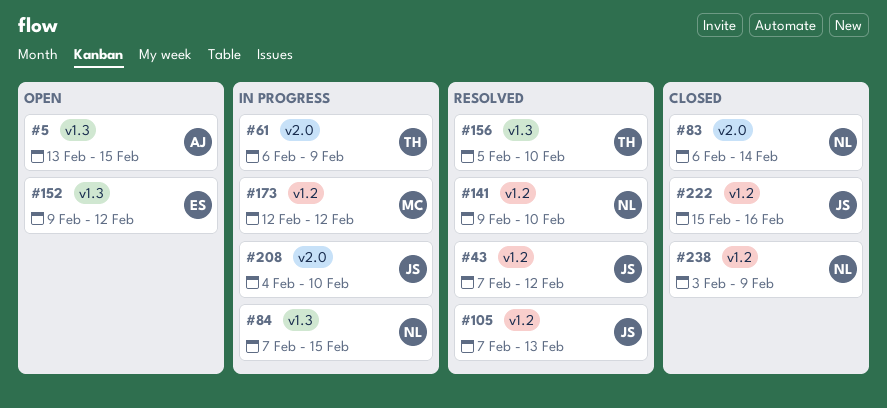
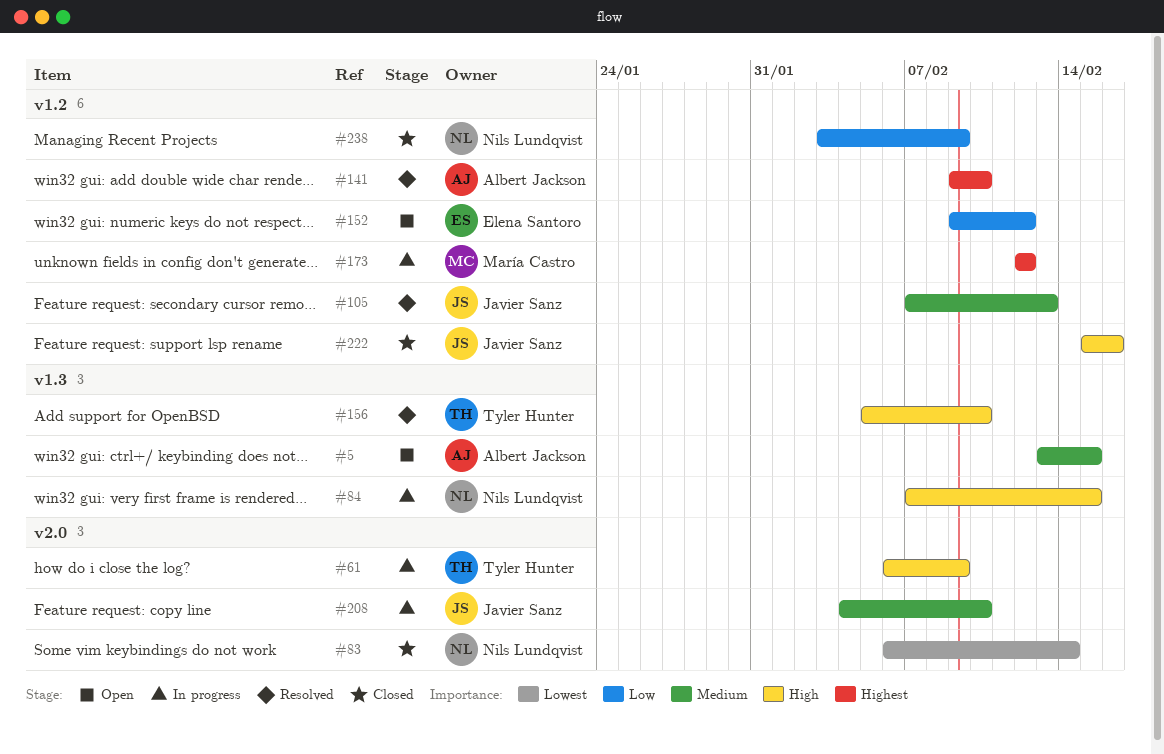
#43: present -> none
#141, owner: Nils Lundqvist -> Albert Jackson
#152, label: v1.3 -> v1.2

